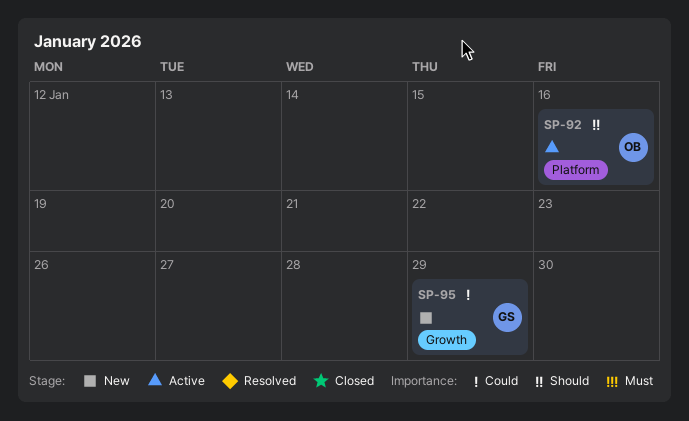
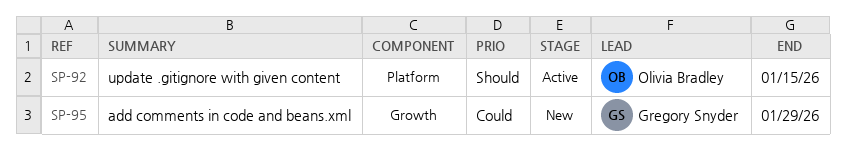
SP-92, due: Jan 16 -> Jan 15

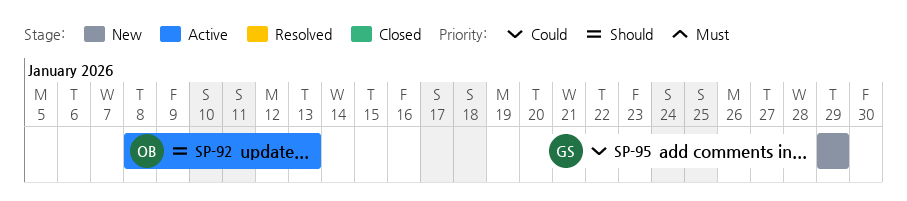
SP-92, due: Jan 15 -> Jan 13

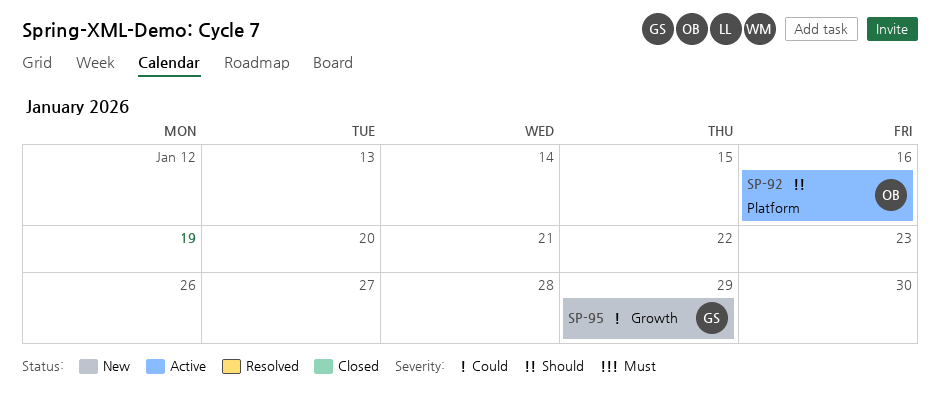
SP-92, due: Jan 13 -> Jan 16

